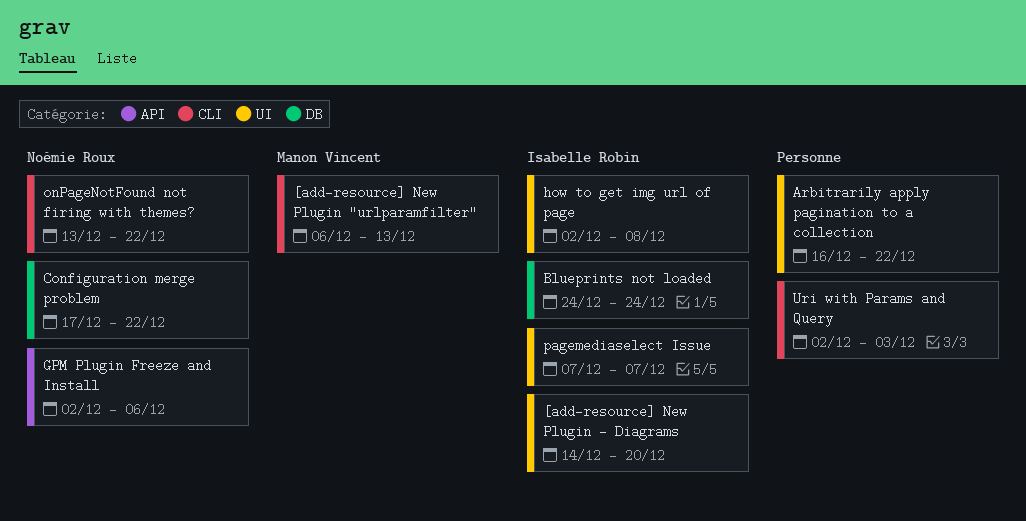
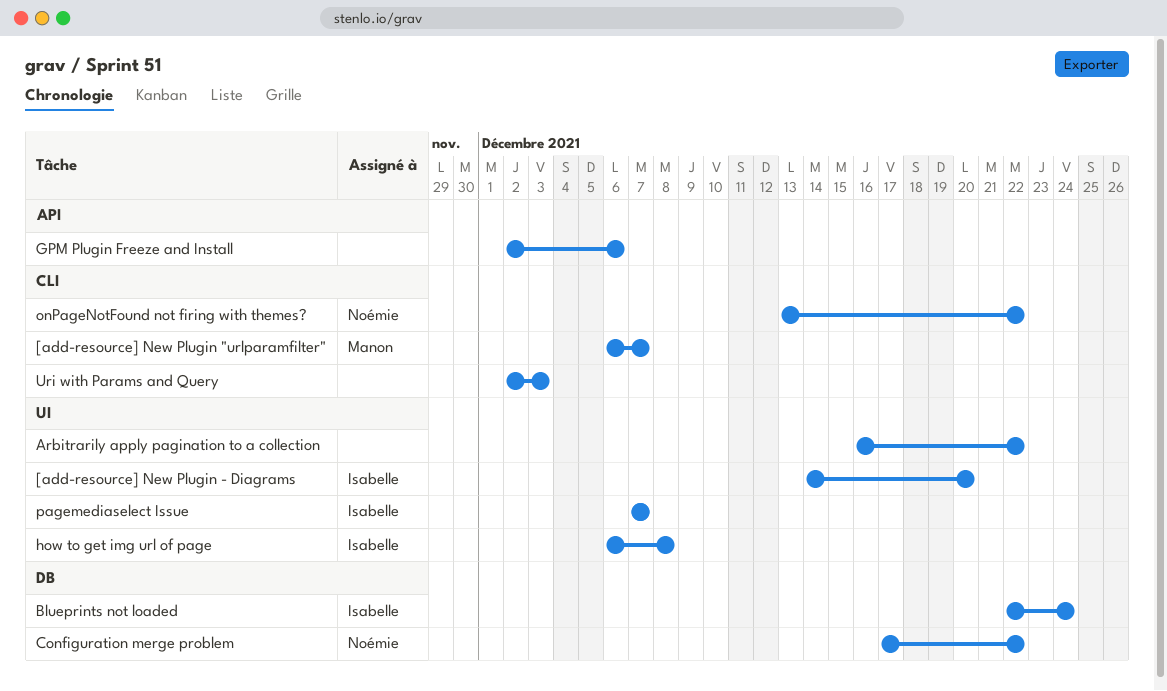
[add-resource] New Plugin "urlparamfilter", due: Dec 13 -> Dec 7
Blueprints not loaded, start: Dec 24 -> Dec 22
GPM Plugin Freeze and Install, owner: Noémie Roux -> none
how to get img url of page, start: Dec 2 -> Dec 6

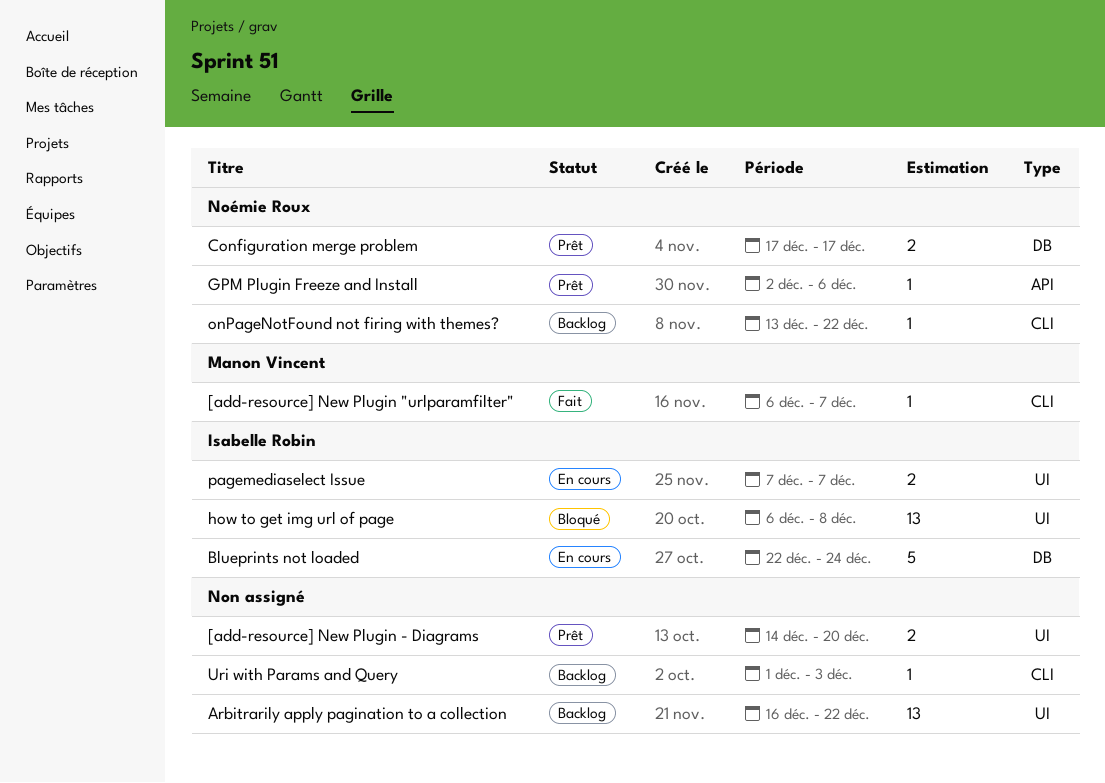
[add-resource] New Plugin - Diagrams, owner: Isabelle Robin -> none
Configuration merge problem, due: Dec 22 -> Dec 17
GPM Plugin Freeze and Install, owner: none -> Noémie Roux
Uri with Params and Query, start: Dec 2 -> Dec 1

